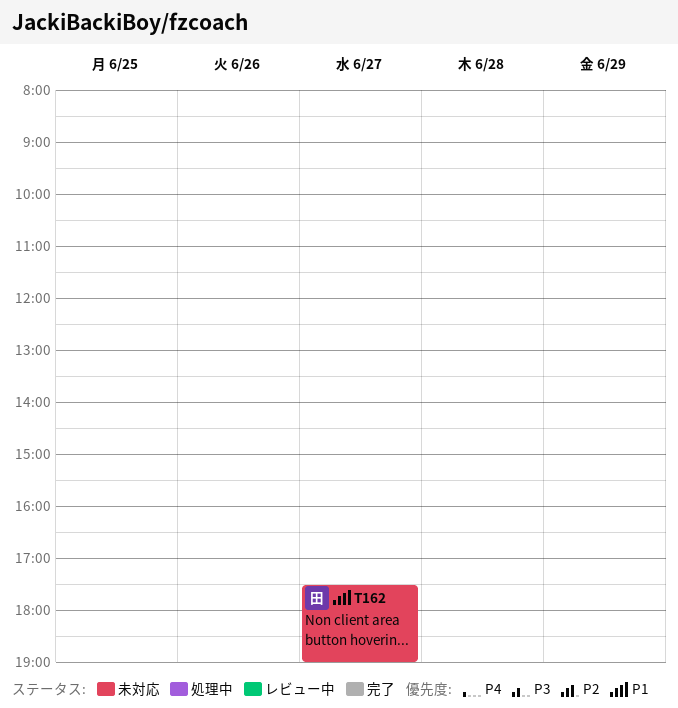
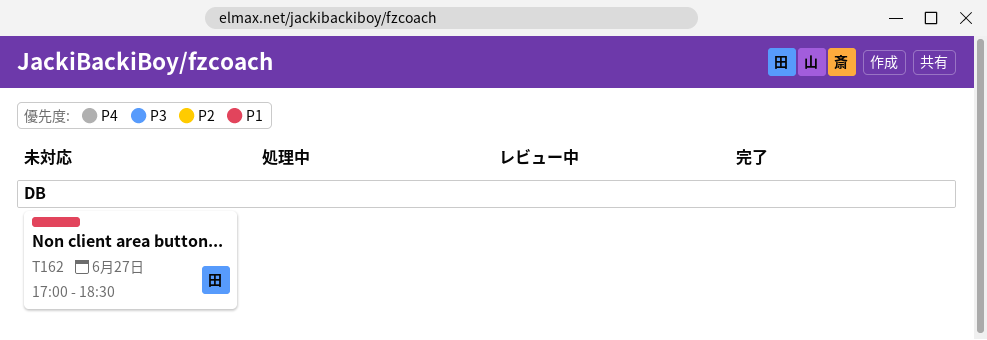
T162, begins: 17:30 -> 17:00
T162, ends: 19:00 -> 18:30

